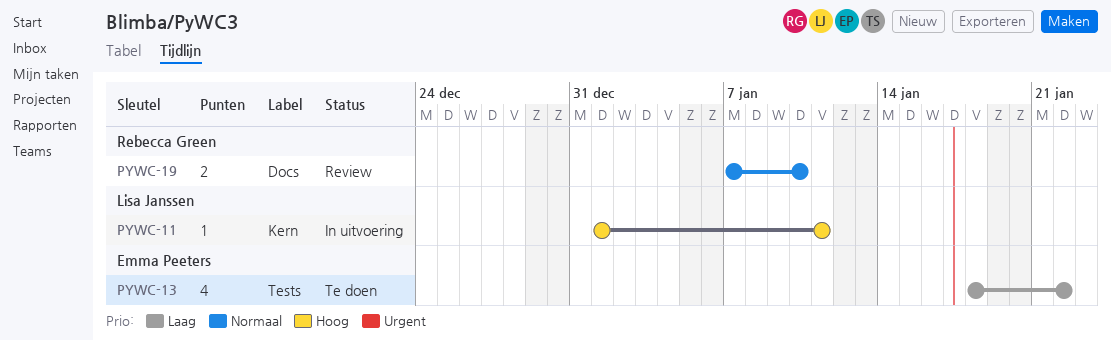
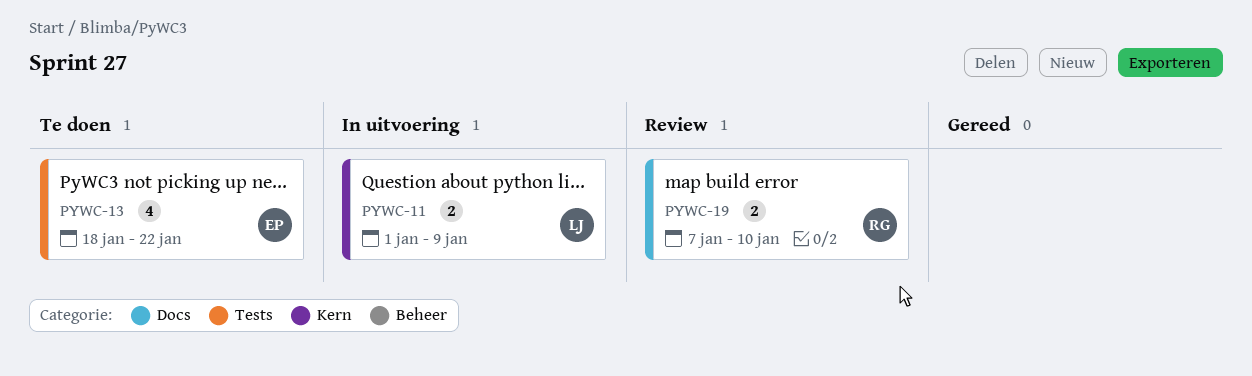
PYWC-11, estimate: 1 -> 2
PYWC-11, due: Jan 11 -> Jan 9

